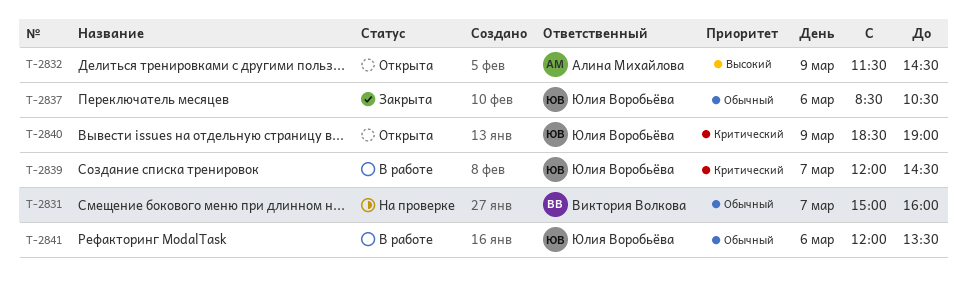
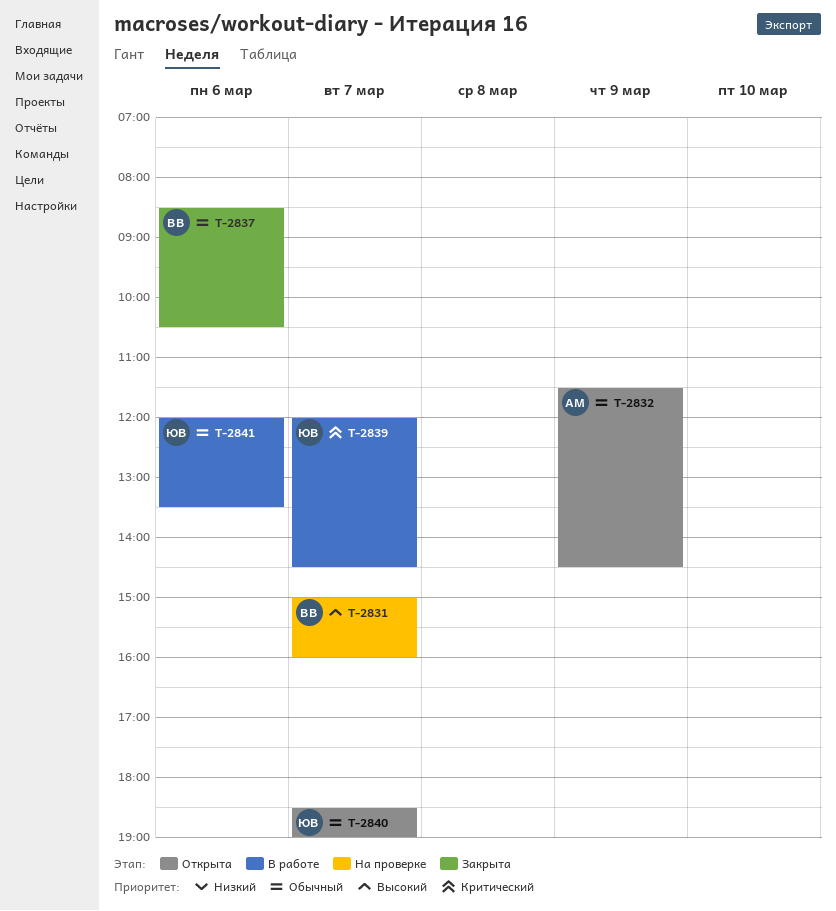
T-2831, priority: Обычный -> Высокий
T-2832, priority: Высокий -> Обычный
T-2837, owner: Юлия Воробьёва -> Виктория Волкова
T-2840, priority: Критический -> Обычный
T-2840, day: Mar 9 -> Mar 7

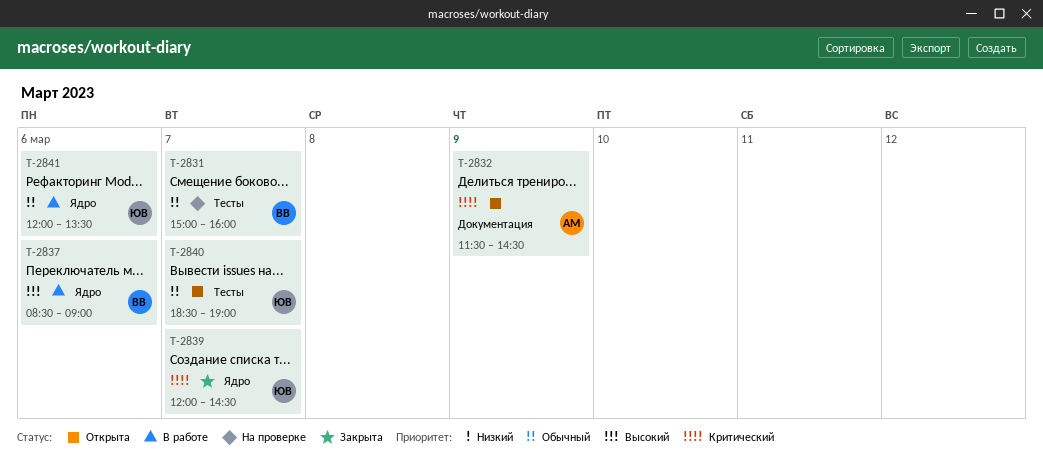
T-2831, priority: Высокий -> Обычный
T-2832, priority: Обычный -> Критический
T-2837, status: Закрыта -> В работе
T-2837, priority: Обычный -> Высокий
T-2837, ends: 10:30 -> 09:00
T-2839, status: В работе -> Закрыта

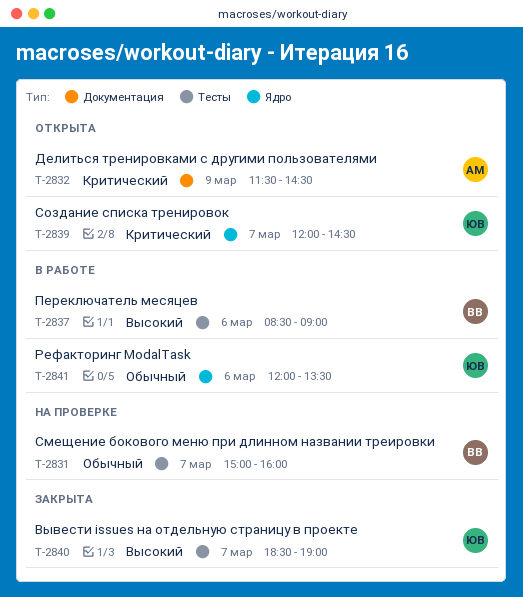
T-2837, label: Ядро -> Тесты
T-2839, status: Закрыта -> Открыта
T-2840, status: Открыта -> Закрыта
T-2840, priority: Обычный -> Высокий

